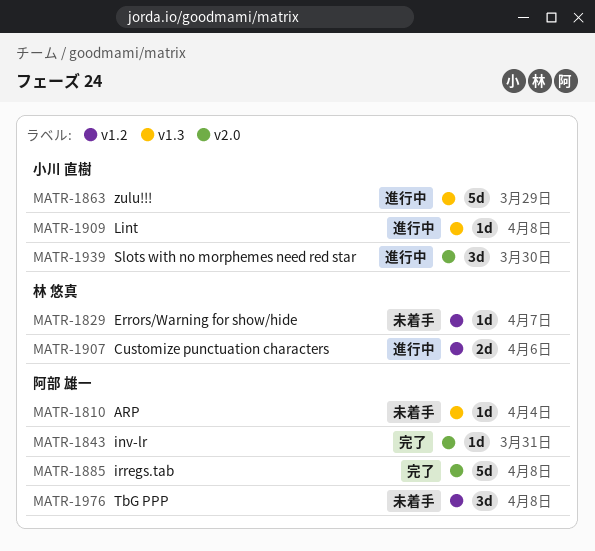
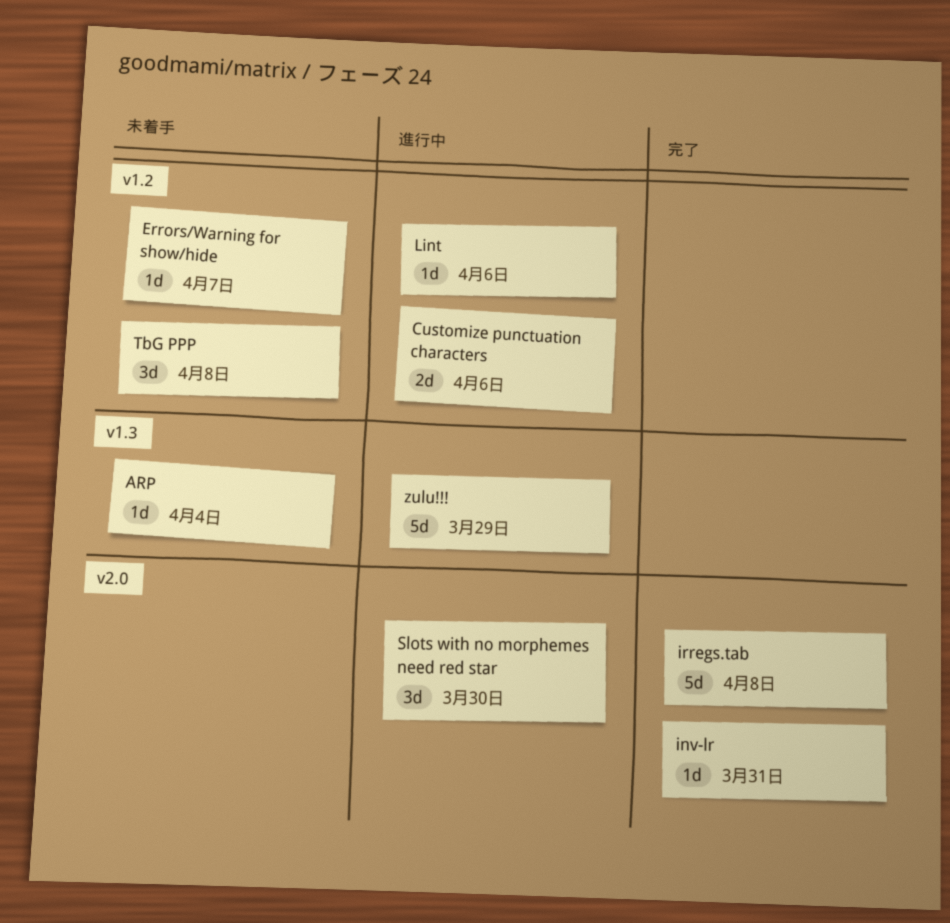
Lint, label: v1.3 -> v1.2
Lint, due: Apr 8 -> Apr 6

